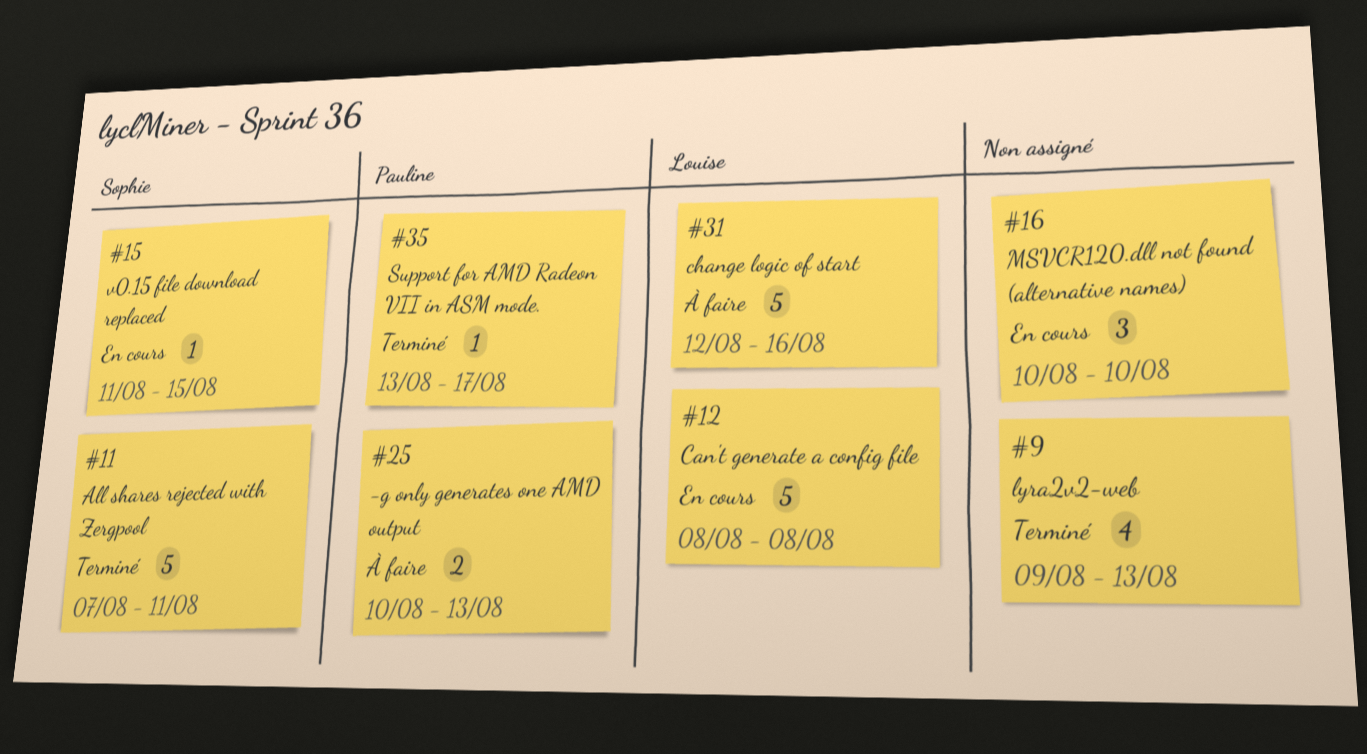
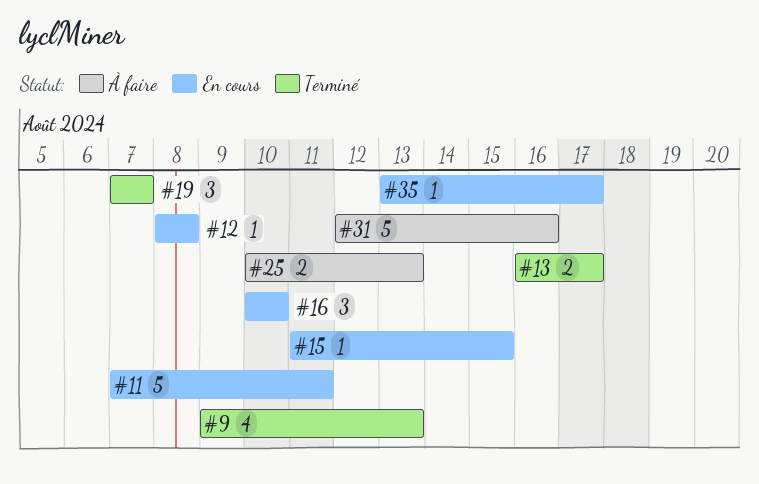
#11, status: Terminé -> En cours
#12, estimate: 5 -> 1
#13: none -> present
#19: none -> present
#35, status: Terminé -> En cours

